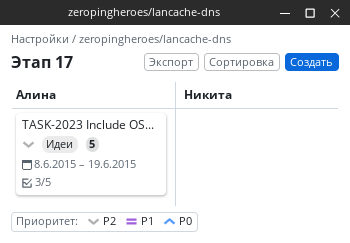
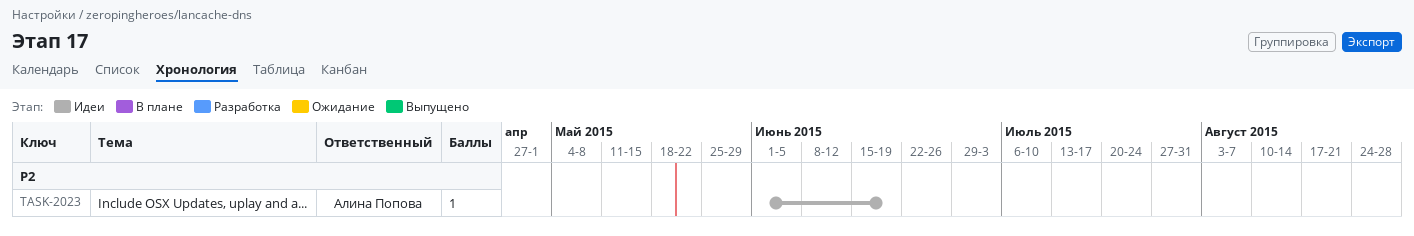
TASK-2023, estimate: 5 -> 1
TASK-2023, start: Jun 8 -> Jun 1

